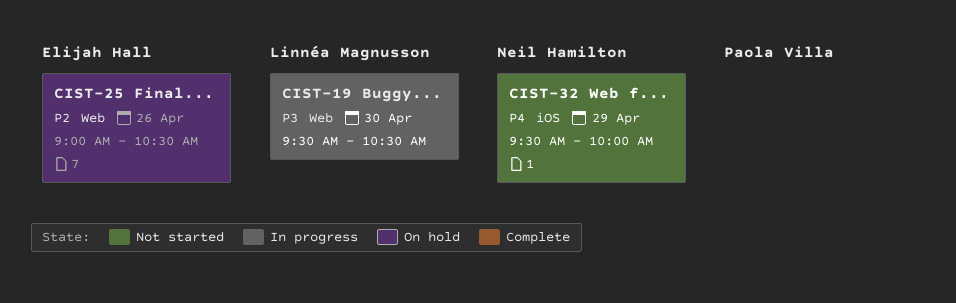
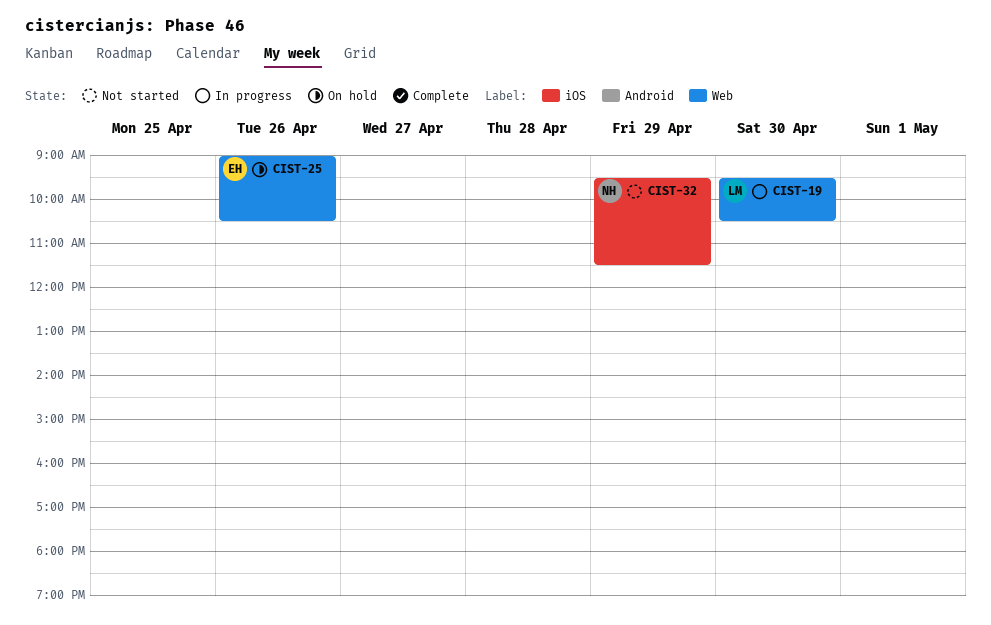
CIST-32, ends: 10:00 -> 11:30

